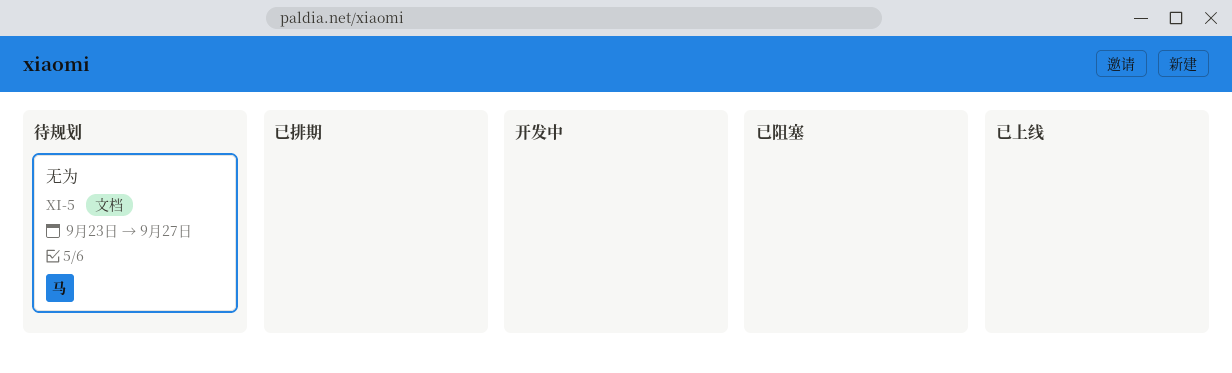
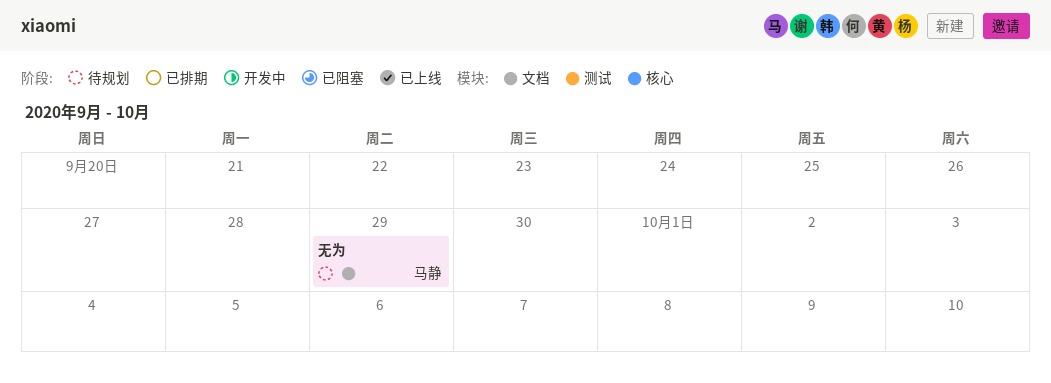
无为, due: Sep 27 -> Sep 29

